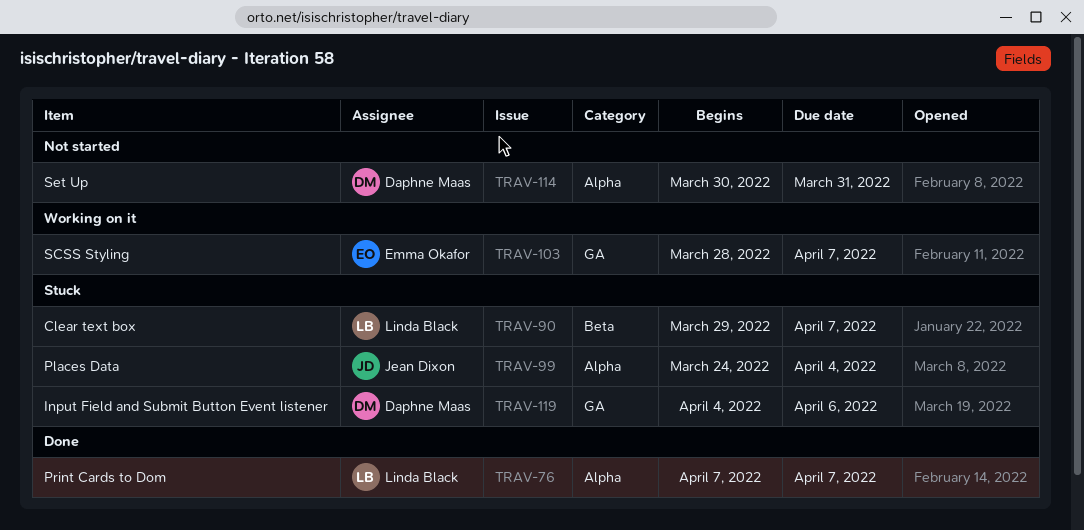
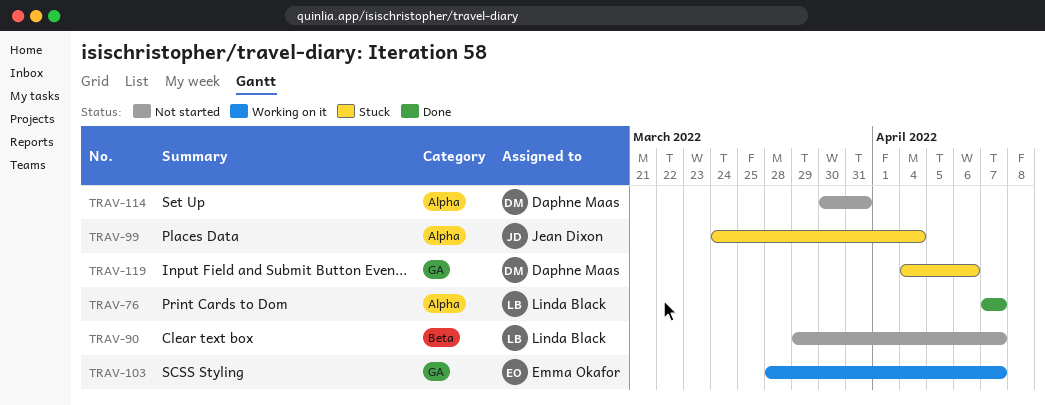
TRAV-90, status: Stuck -> Not started

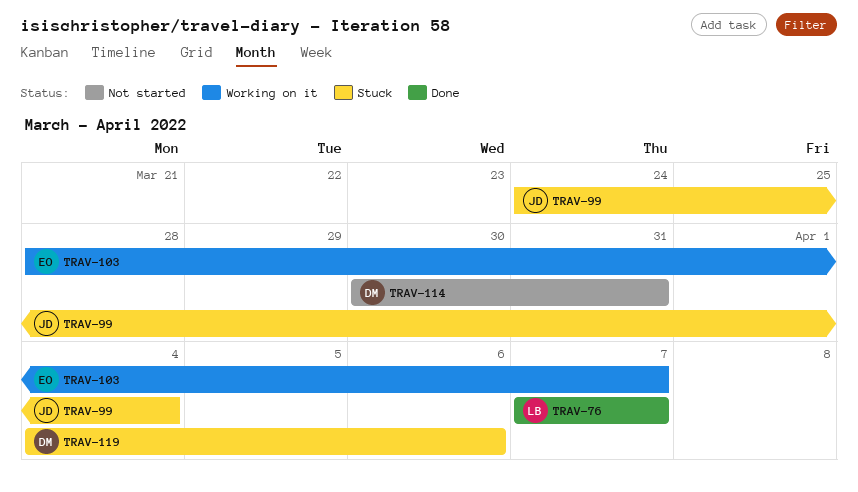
TRAV-90: present -> none

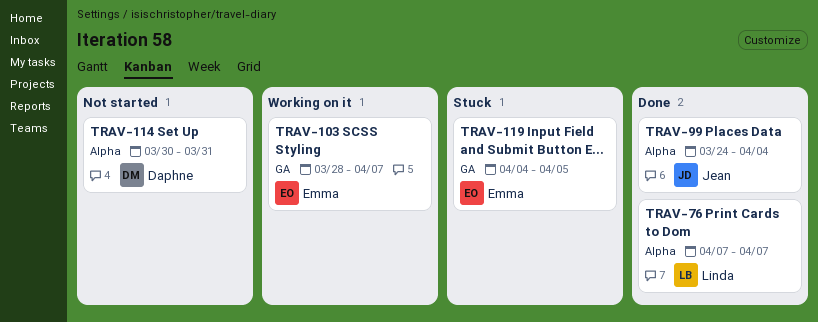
TRAV-99, status: Stuck -> Done
TRAV-119, owner: Daphne -> Emma
TRAV-119, due: Apr 6 -> Apr 5

